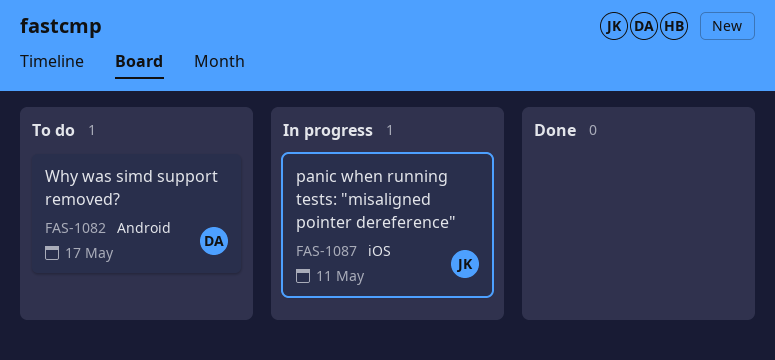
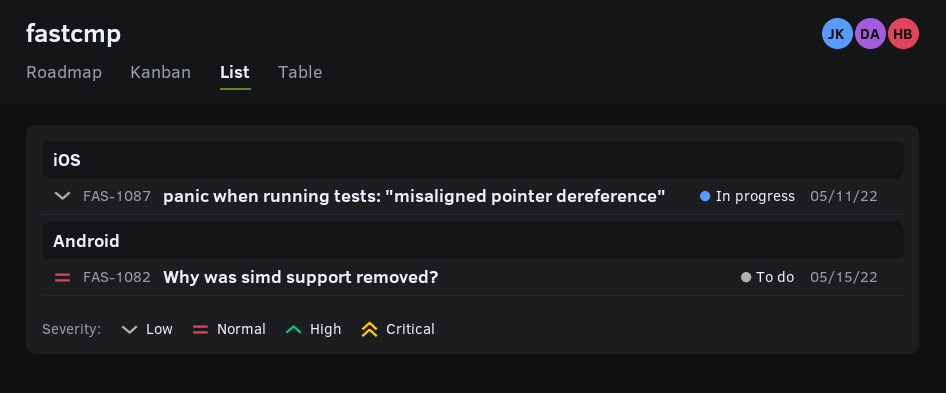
FAS-1082, due: May 17 -> May 15

